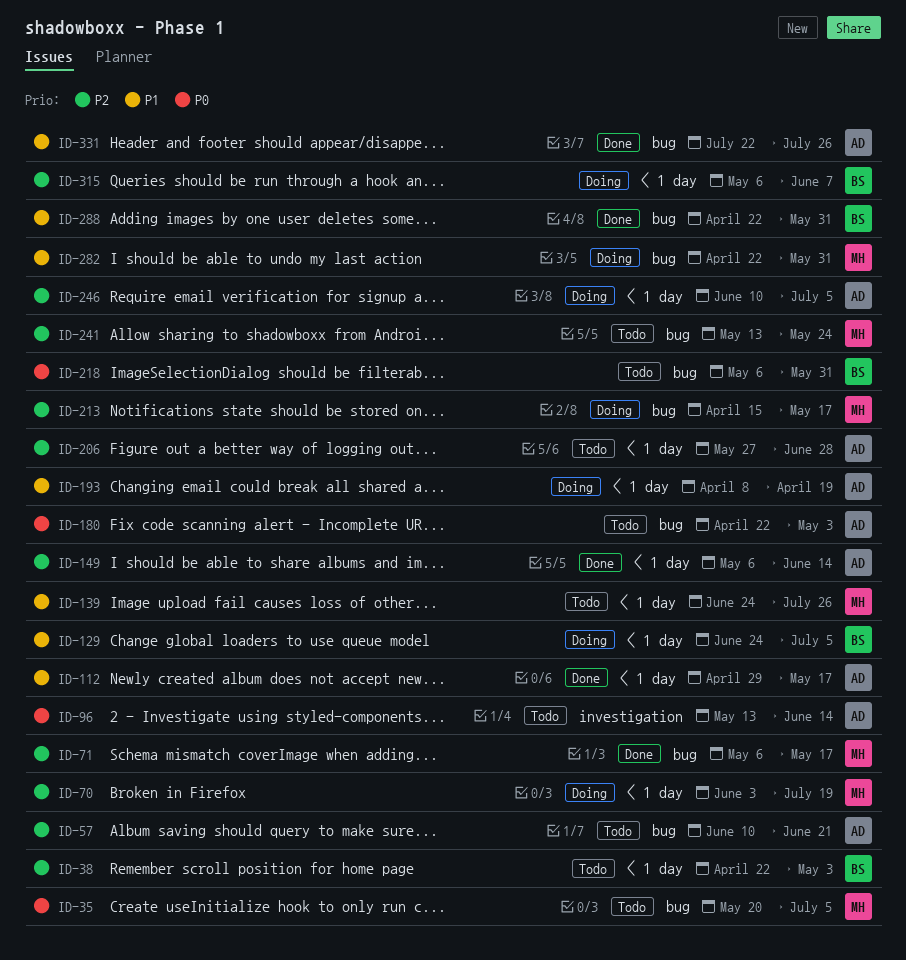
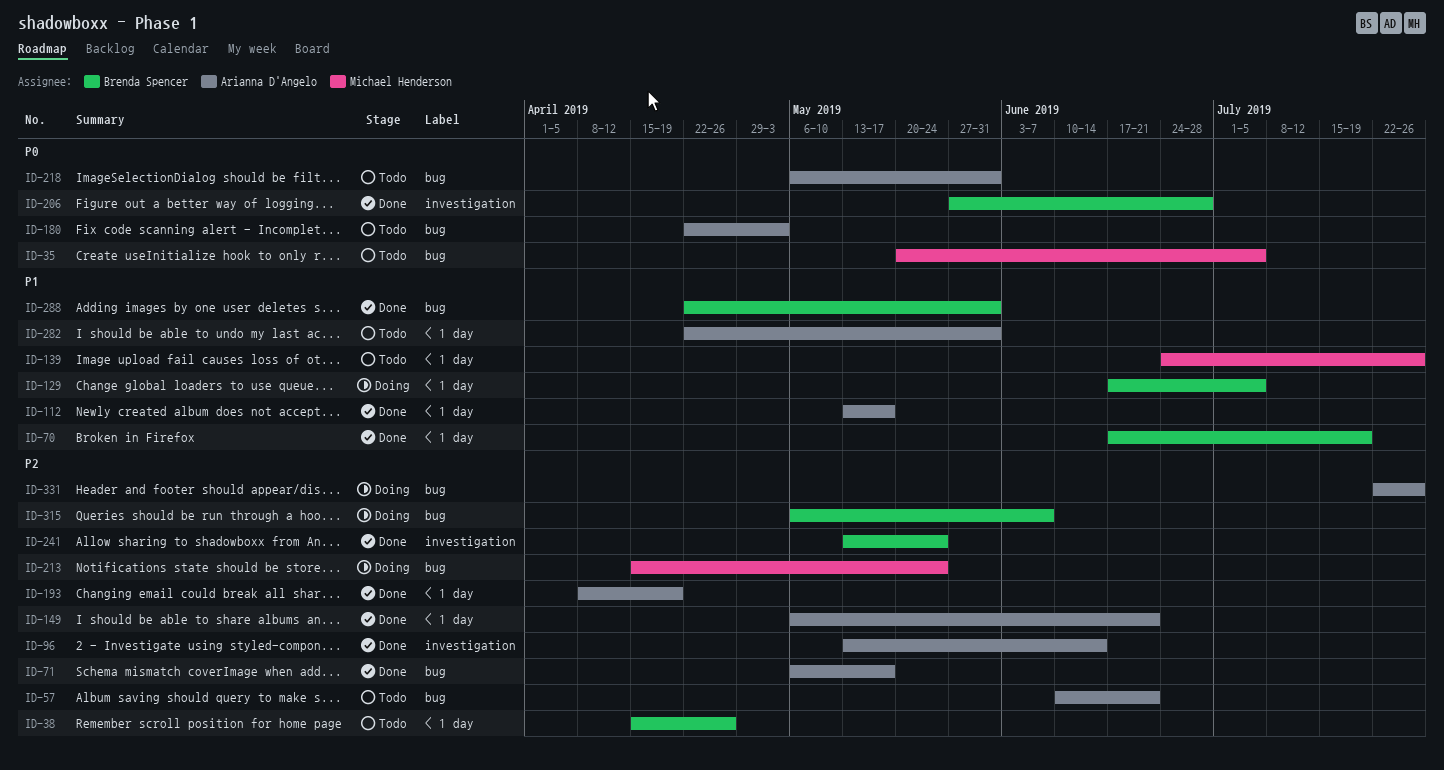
ID-38, start: Apr 22 -> Apr 15
ID-38, due: May 3 -> Apr 26
ID-70, status: Doing -> Done
ID-70, owner: Michael Henderson -> Brenda Spencer
ID-70, priority: P2 -> P1
ID-70, start: Jun 3 -> Jun 17
ID-71, owner: Michael Henderson -> Arianna D'Angelo
ID-96, status: Todo -> Done
ID-96, priority: P0 -> P2
ID-112, start: Apr 29 -> May 13
ID-129, start: Jun 24 -> Jun 17
ID-149, due: Jun 14 -> Jun 21
ID-193, status: Doing -> Done
ID-193, priority: P1 -> P2
ID-206, status: Todo -> Done
ID-206, owner: Arianna D'Angelo -> Brenda Spencer
ID-206, priority: P2 -> P0
ID-206, label: < 1 day -> investigation
ID-213, due: May 17 -> May 24
ID-218, owner: Brenda Spencer -> Arianna D'Angelo
ID-241, status: Todo -> Done
ID-241, owner: Michael Henderson -> Brenda Spencer
ID-241, label: bug -> investigation
ID-246: present -> none
ID-282, status: Doing -> Todo
ID-282, owner: Michael Henderson -> Arianna D'Angelo
ID-282, label: bug -> < 1 day
ID-315, label: < 1 day -> bug
ID-331, status: Done -> Doing
ID-331, priority: P1 -> P2

